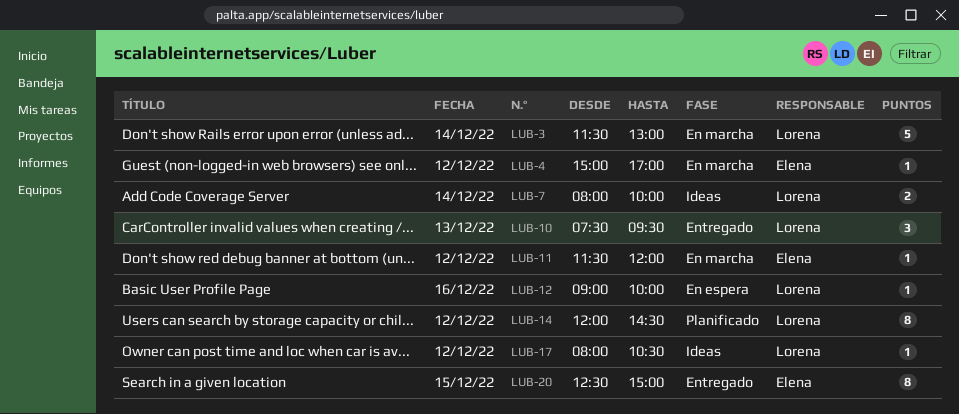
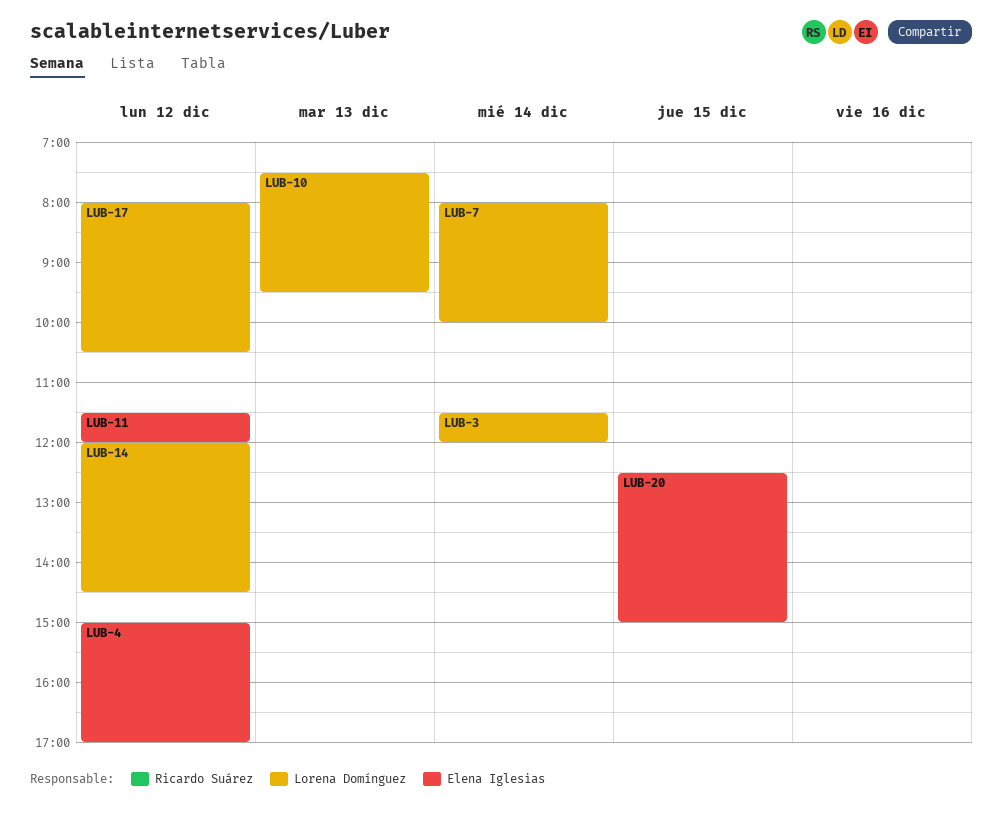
LUB-3, ends: 13:00 -> 12:00
LUB-12: present -> none

